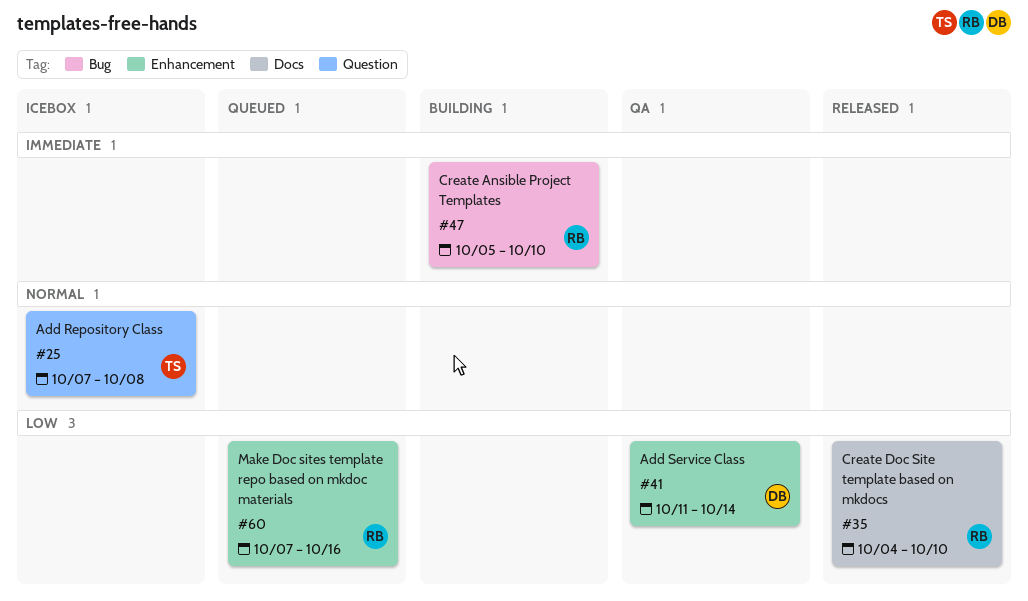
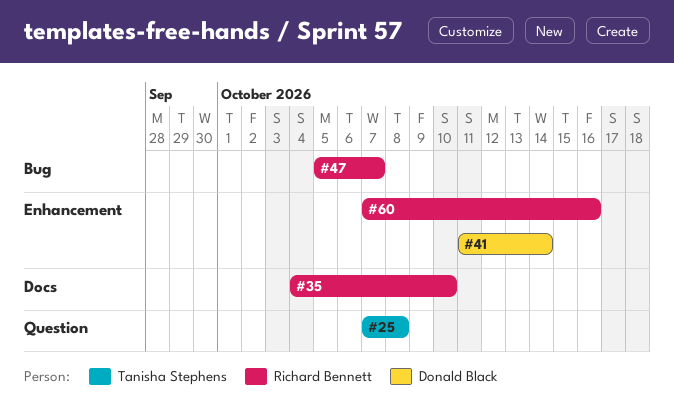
#47, due: Oct 10 -> Oct 7

